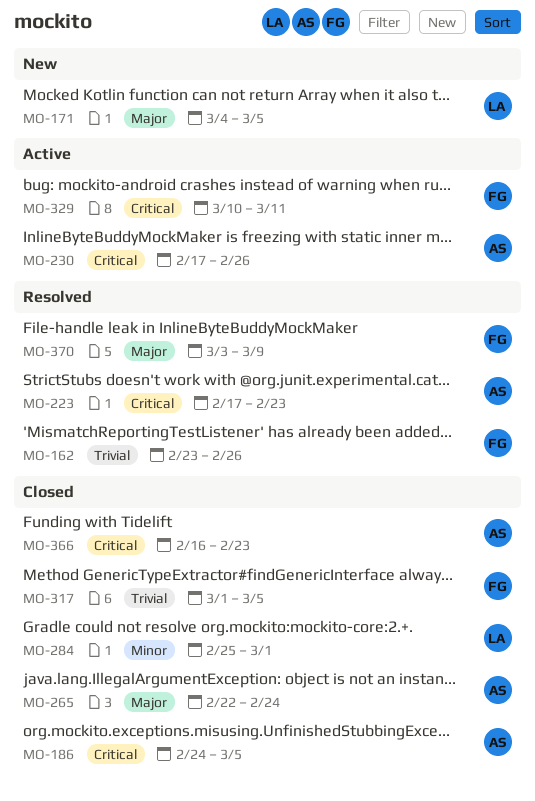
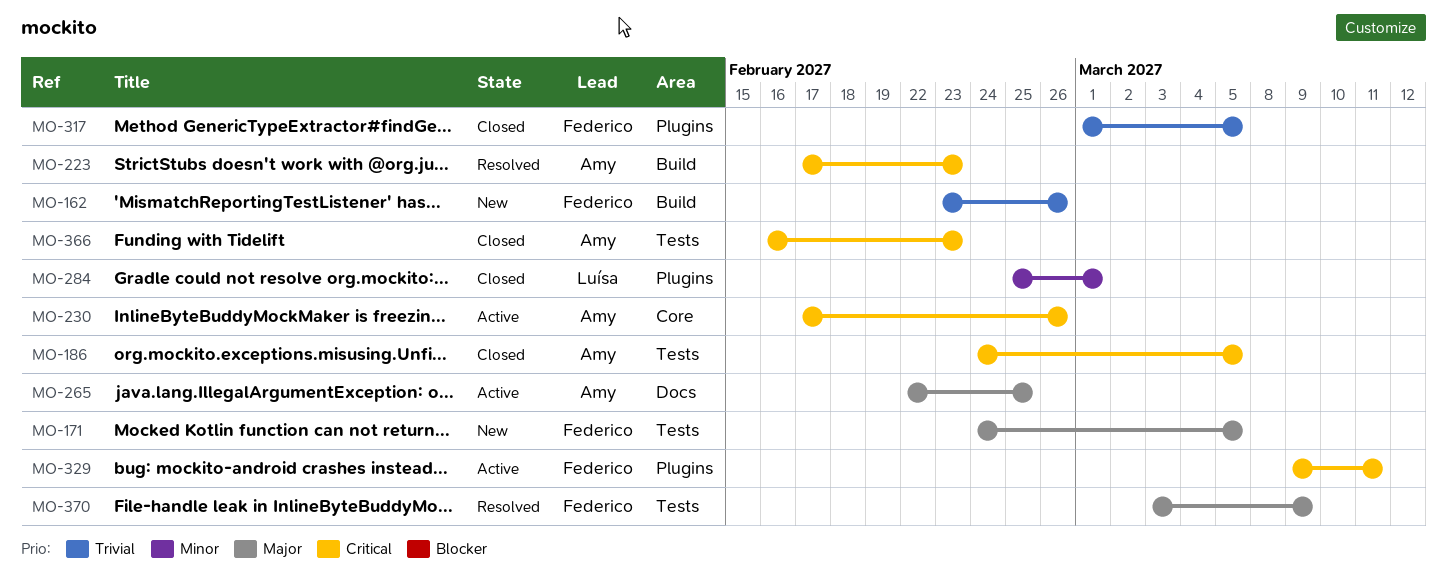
MO-162, status: Resolved -> New
MO-171, owner: Luísa -> Federico
MO-171, start: Mar 4 -> Feb 24
MO-265, status: Closed -> Active
MO-265, due: Feb 24 -> Feb 25
MO-329, start: Mar 10 -> Mar 9

